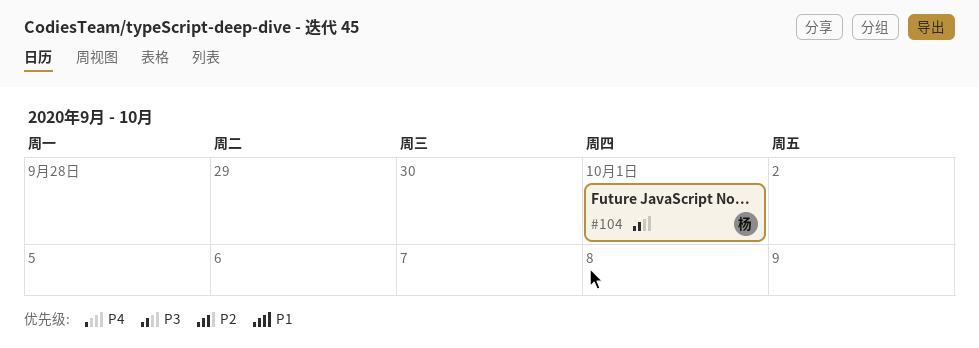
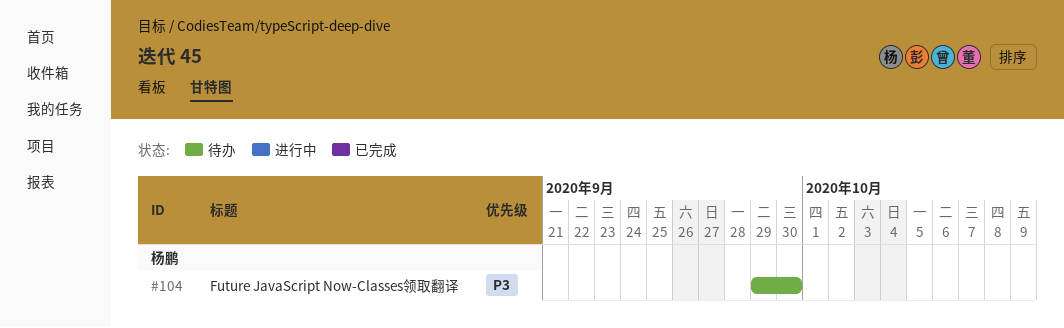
#104, due: Oct 1 -> Sep 30

